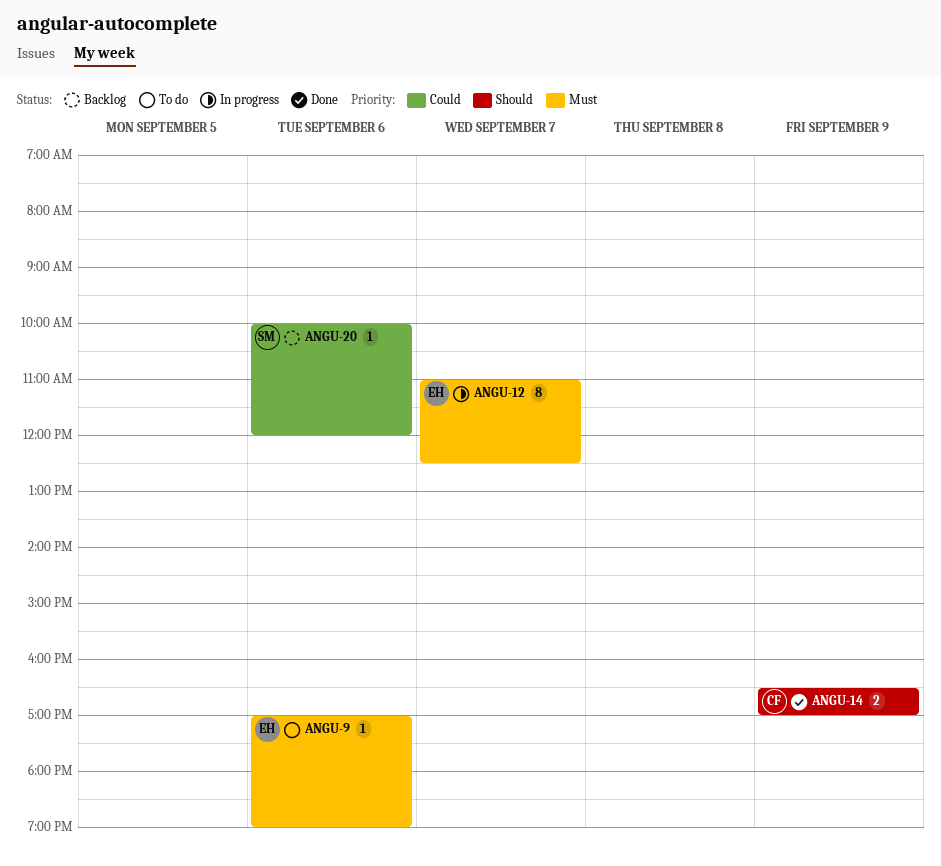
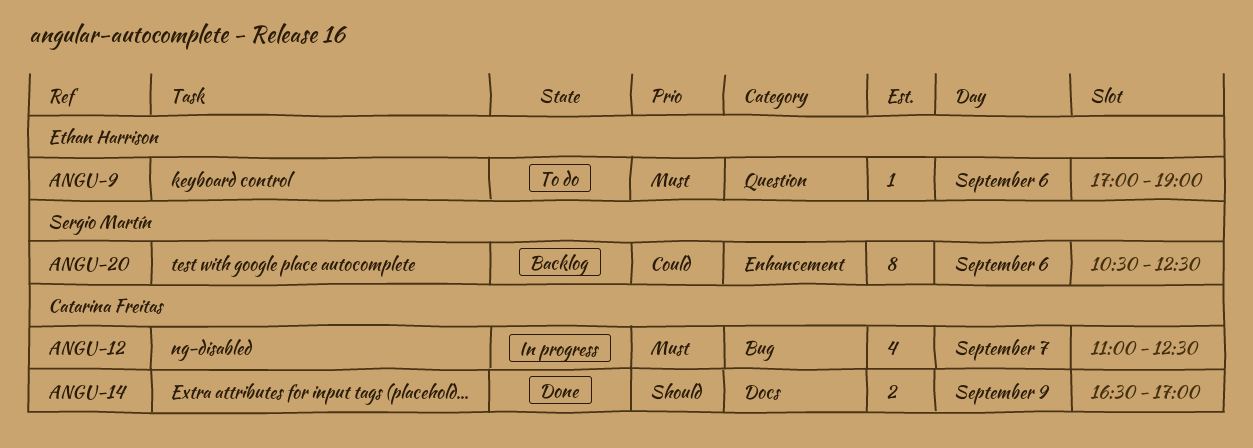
ANGU-12, owner: Ethan Harrison -> Catarina Freitas
ANGU-12, estimate: 8 -> 4
ANGU-20, estimate: 1 -> 8
ANGU-20, begins: 10:00 -> 10:30
ANGU-20, ends: 12:00 -> 12:30

